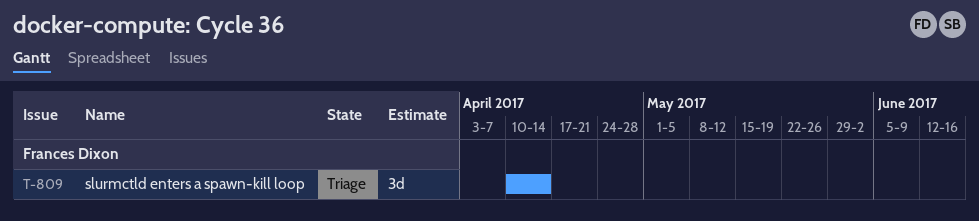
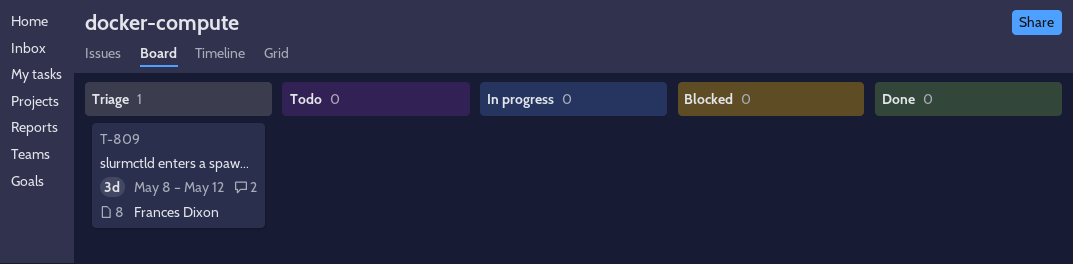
T-809, start: Apr 10 -> May 8
T-809, due: Apr 14 -> May 12

